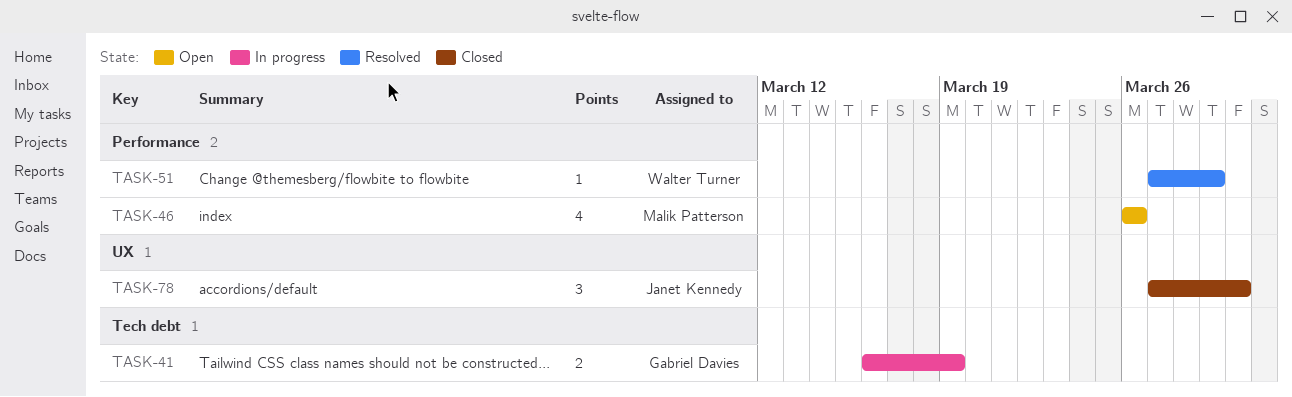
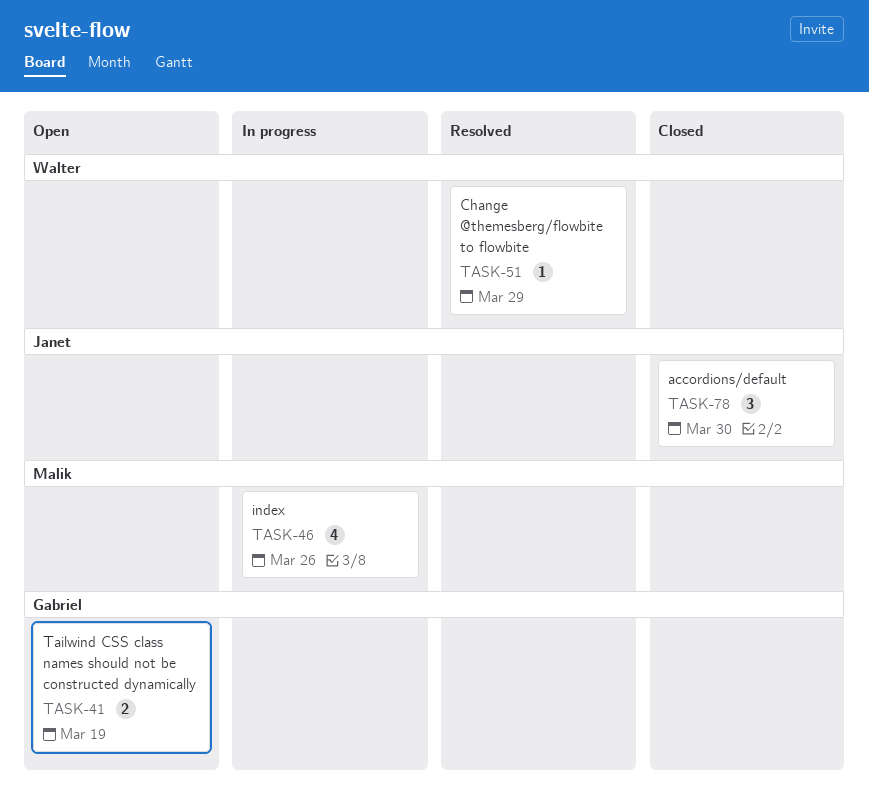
TASK-41, status: In progress -> Open
TASK-46, status: Open -> In progress

